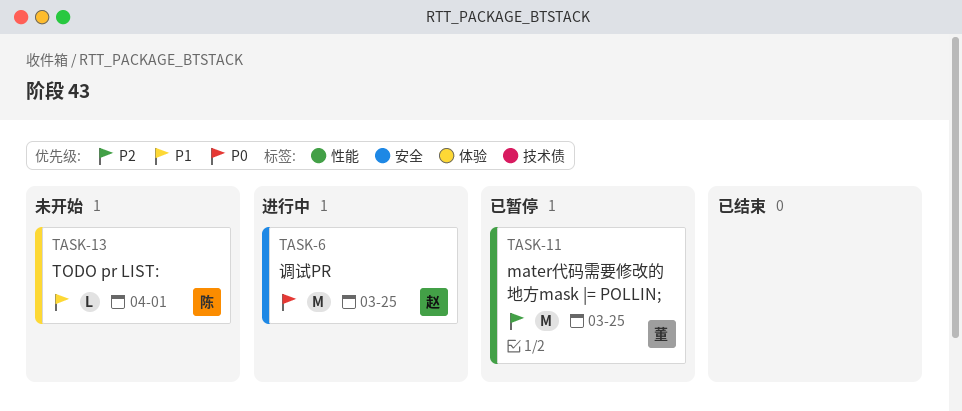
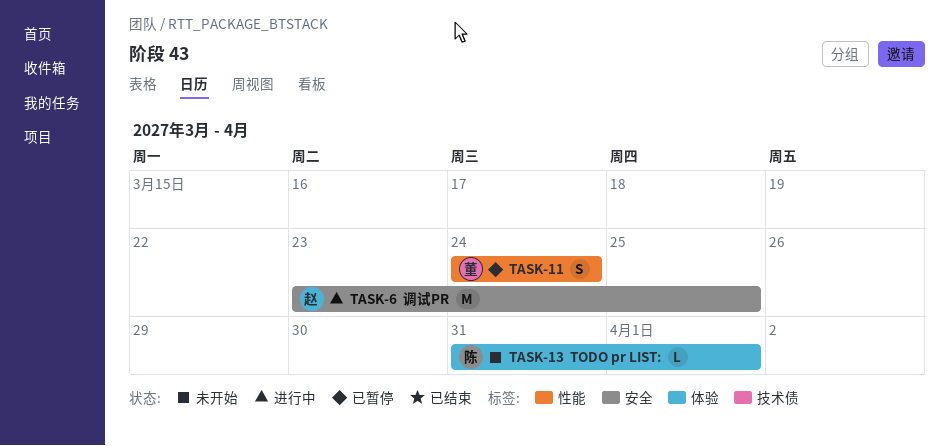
TASK-11, estimate: M -> S
TASK-11, due: Mar 25 -> Mar 24

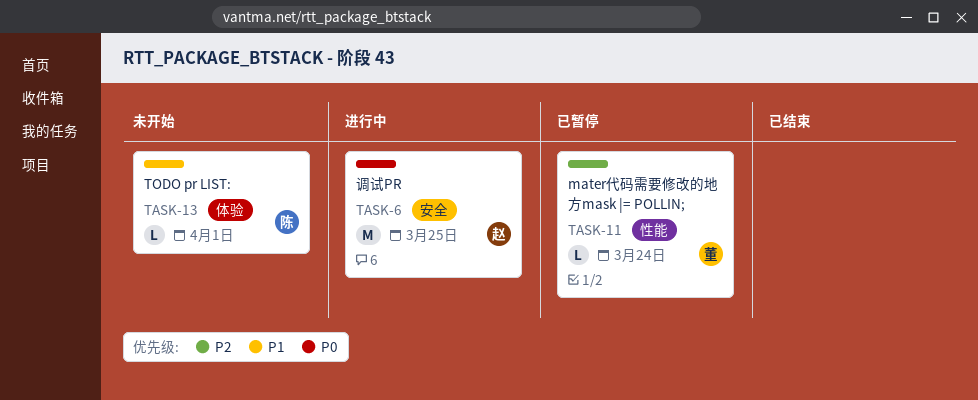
TASK-11, estimate: S -> L

